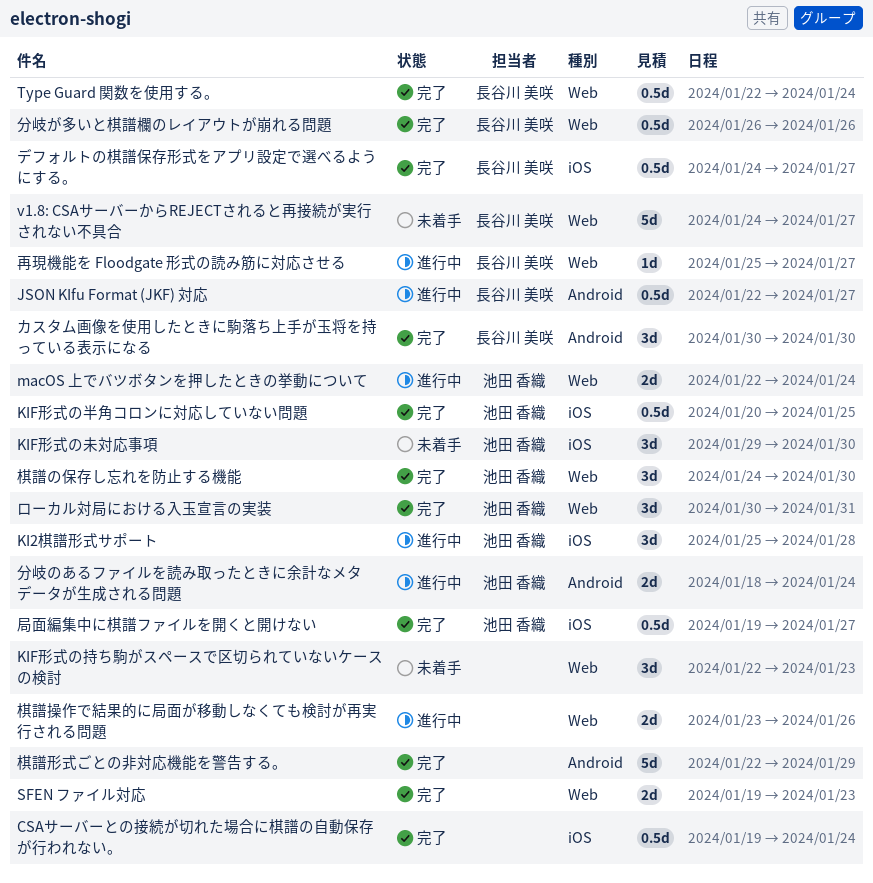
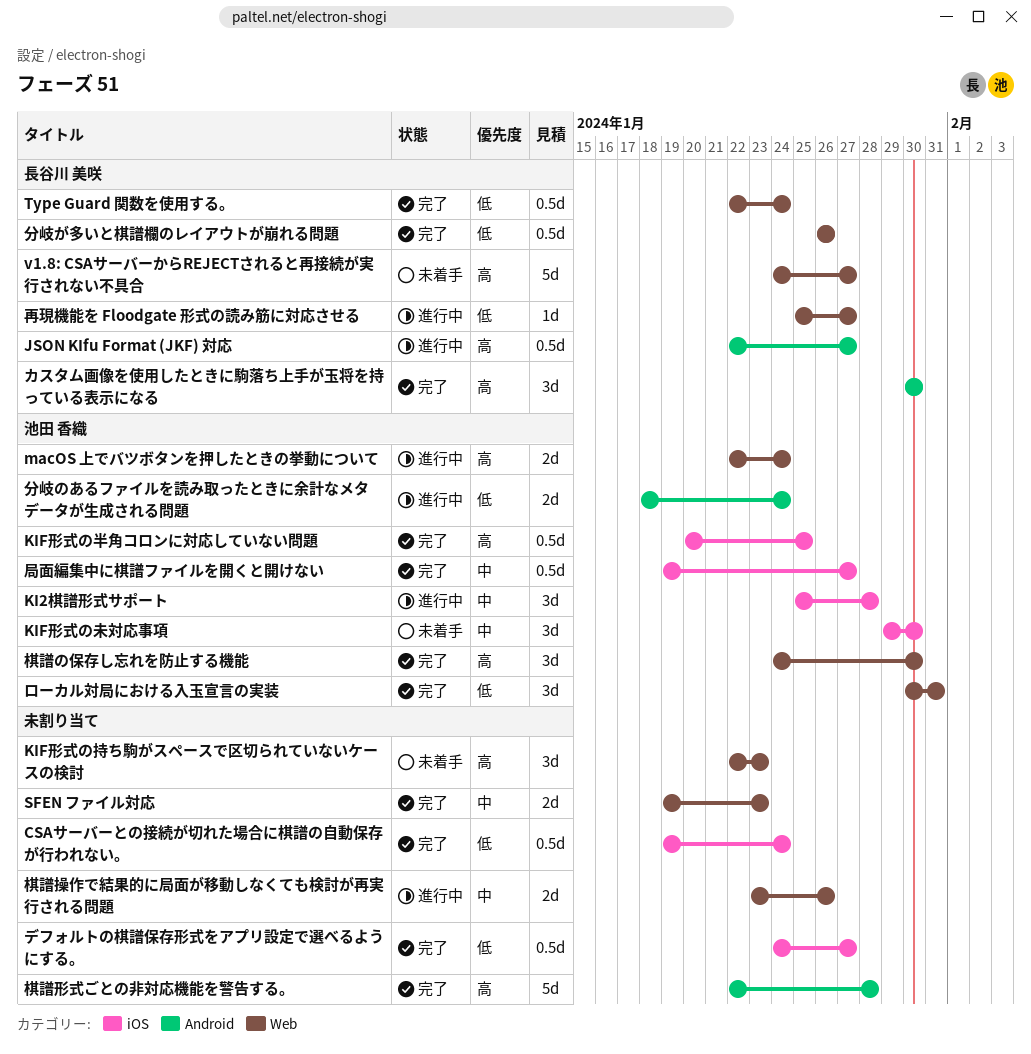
デフォルトの棋譜保存形式をアプリ設定で選べるようにする。, owner: 長谷川 美咲 -> none
棋譜形式ごとの非対応機能を警告する。, due: Jan 29 -> Jan 28

